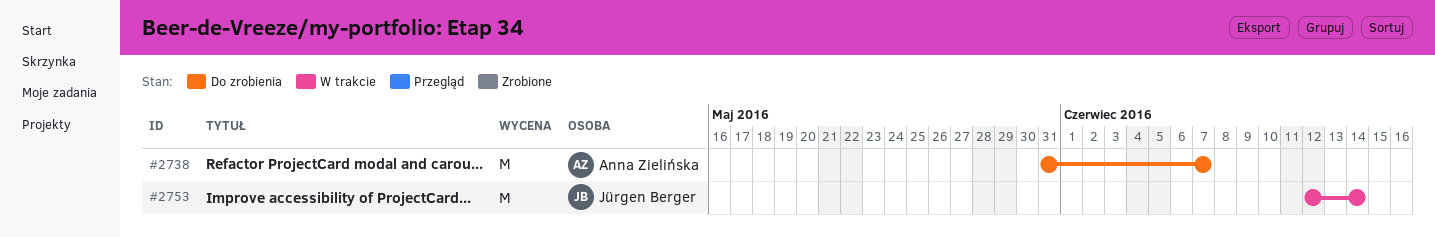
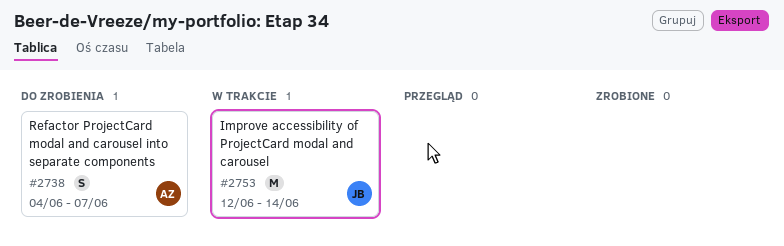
#2738, estimate: M -> S
#2738, start: May 31 -> Jun 4

